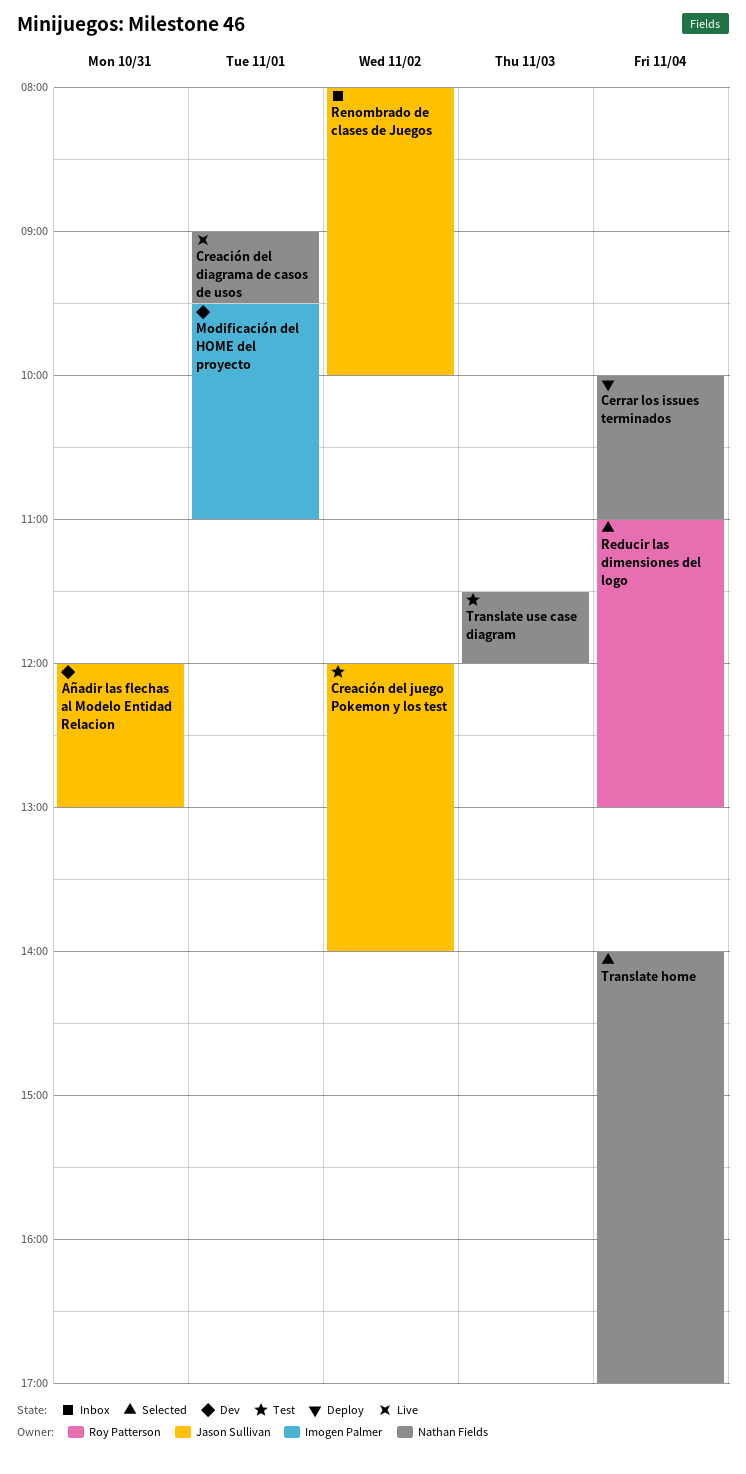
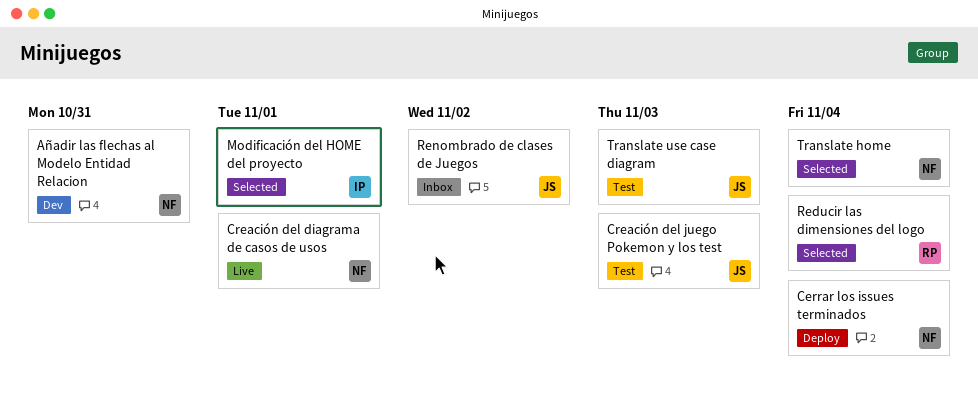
Añadir las flechas al Modelo Entidad Relacion, owner: Jason Sullivan -> Nathan Fields
Creación del juego Pokemon y los test, day: Nov 2 -> Nov 3
Modificación del HOME del proyecto, status: Dev -> Selected
Translate use case diagram, owner: Nathan Fields -> Jason Sullivan

